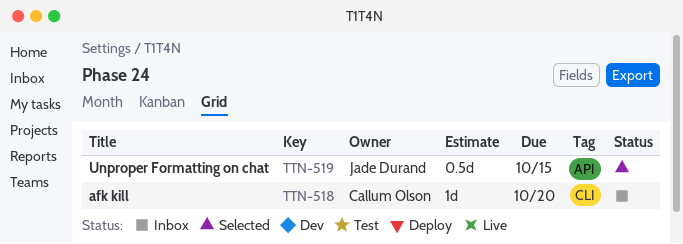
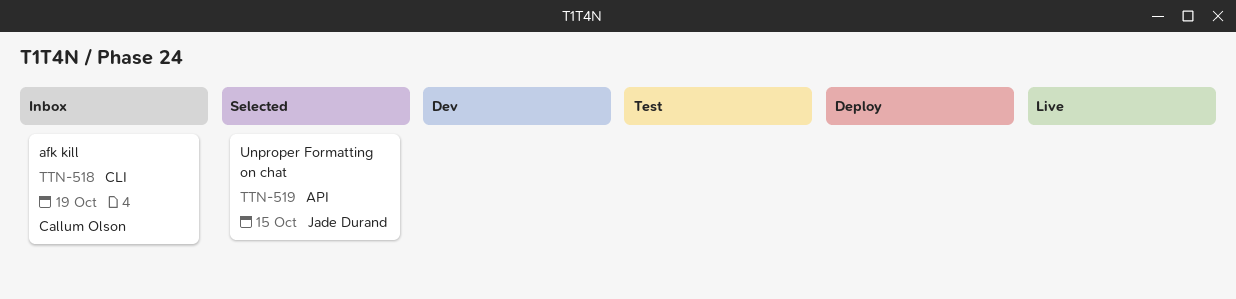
TTN-518, due: Oct 20 -> Oct 19

